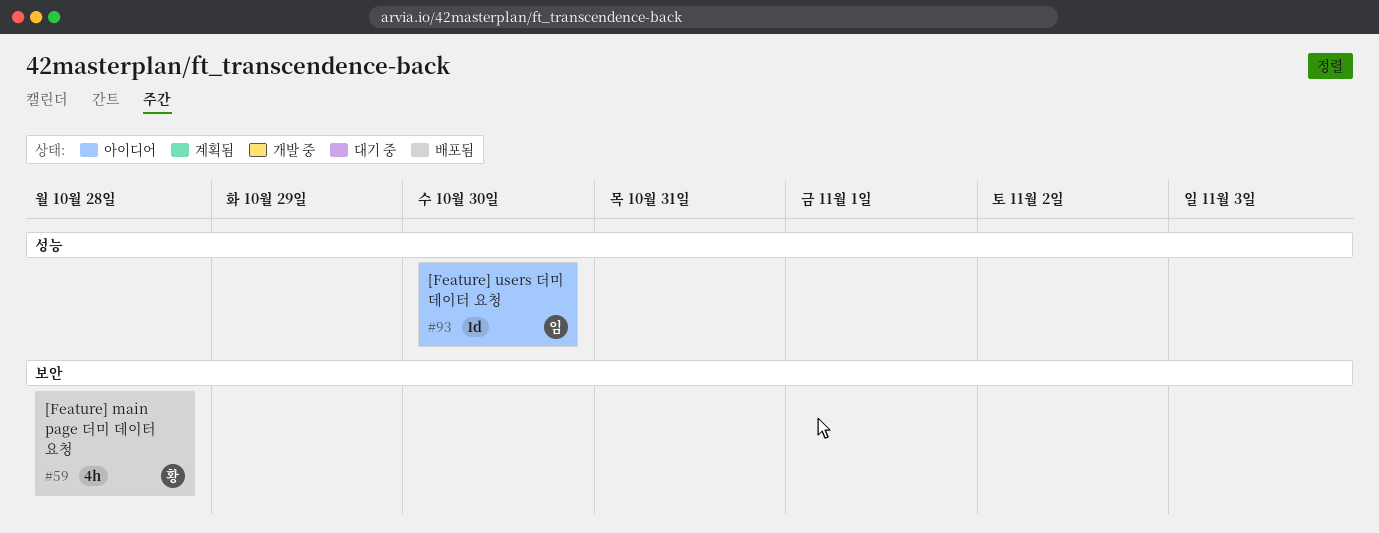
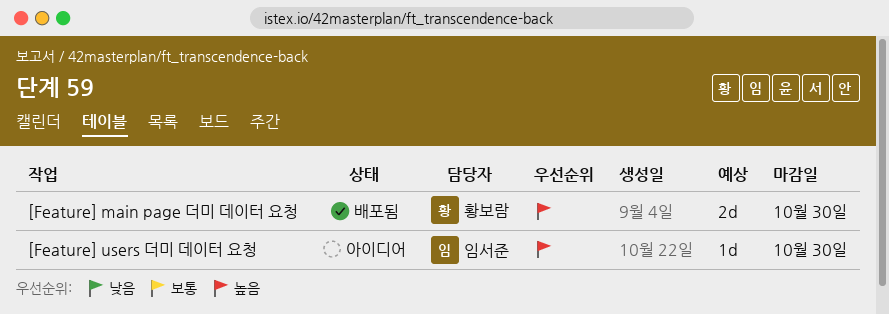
[Feature] main page 더미 데이터 요청, estimate: 4h -> 2d
[Feature] main page 더미 데이터 요청, due: Oct 28 -> Oct 30

